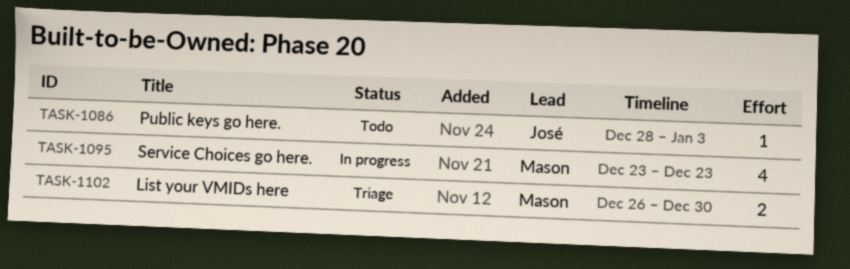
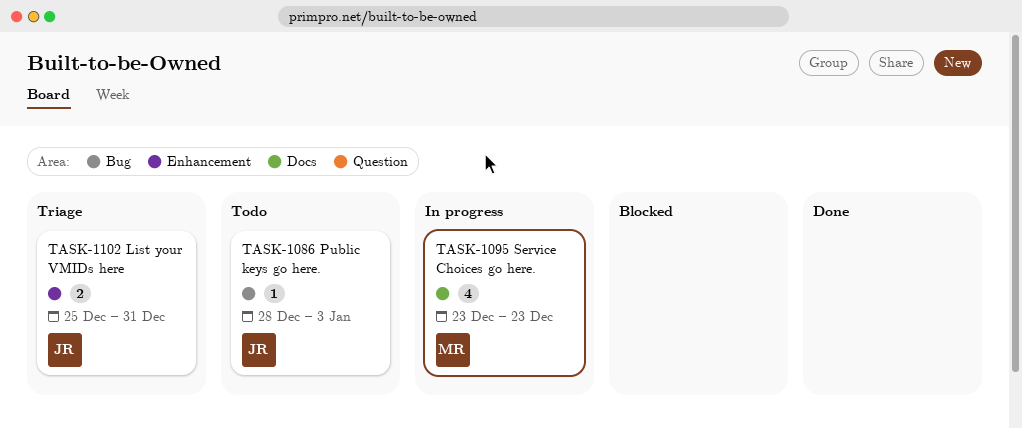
TASK-1102, owner: Mason -> José
TASK-1102, start: Dec 26 -> Dec 25
TASK-1102, due: Dec 30 -> Dec 31

